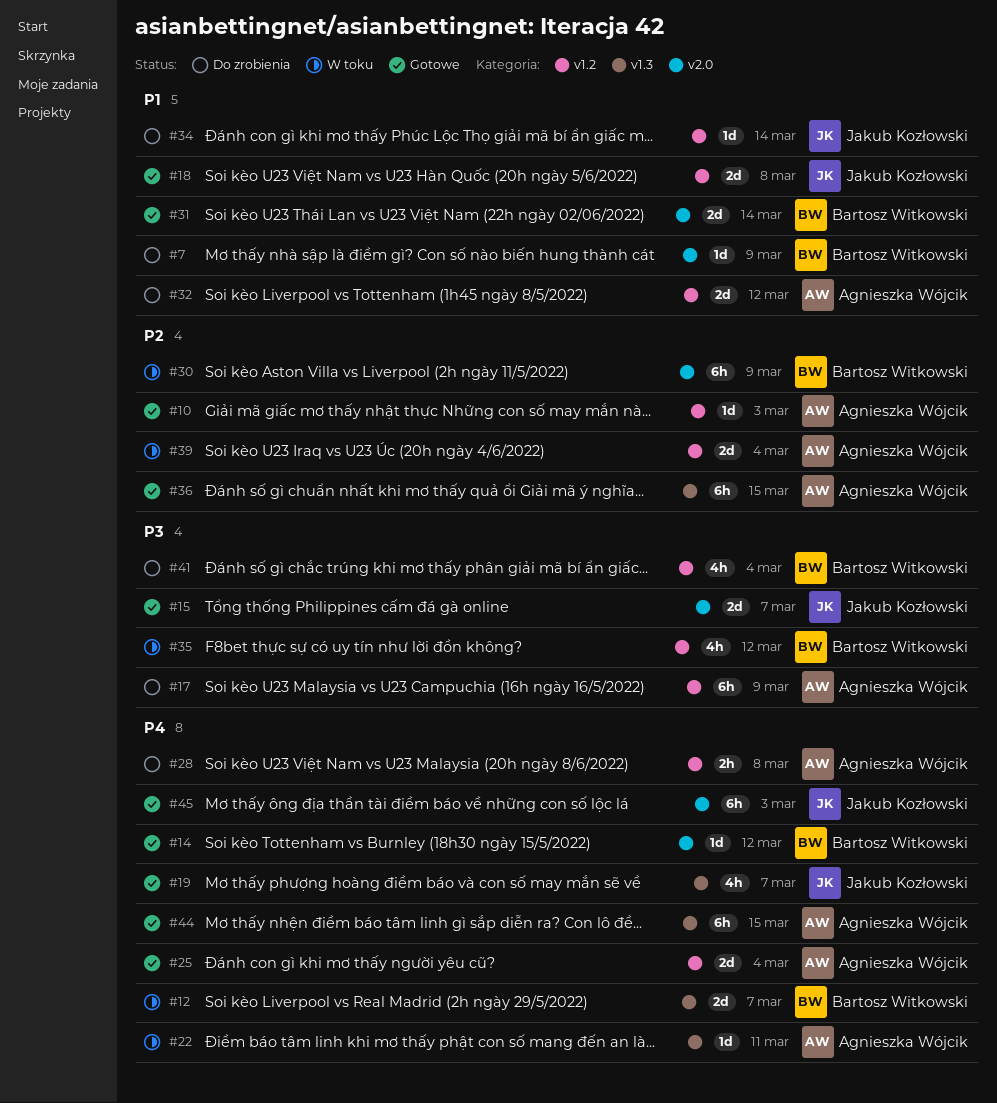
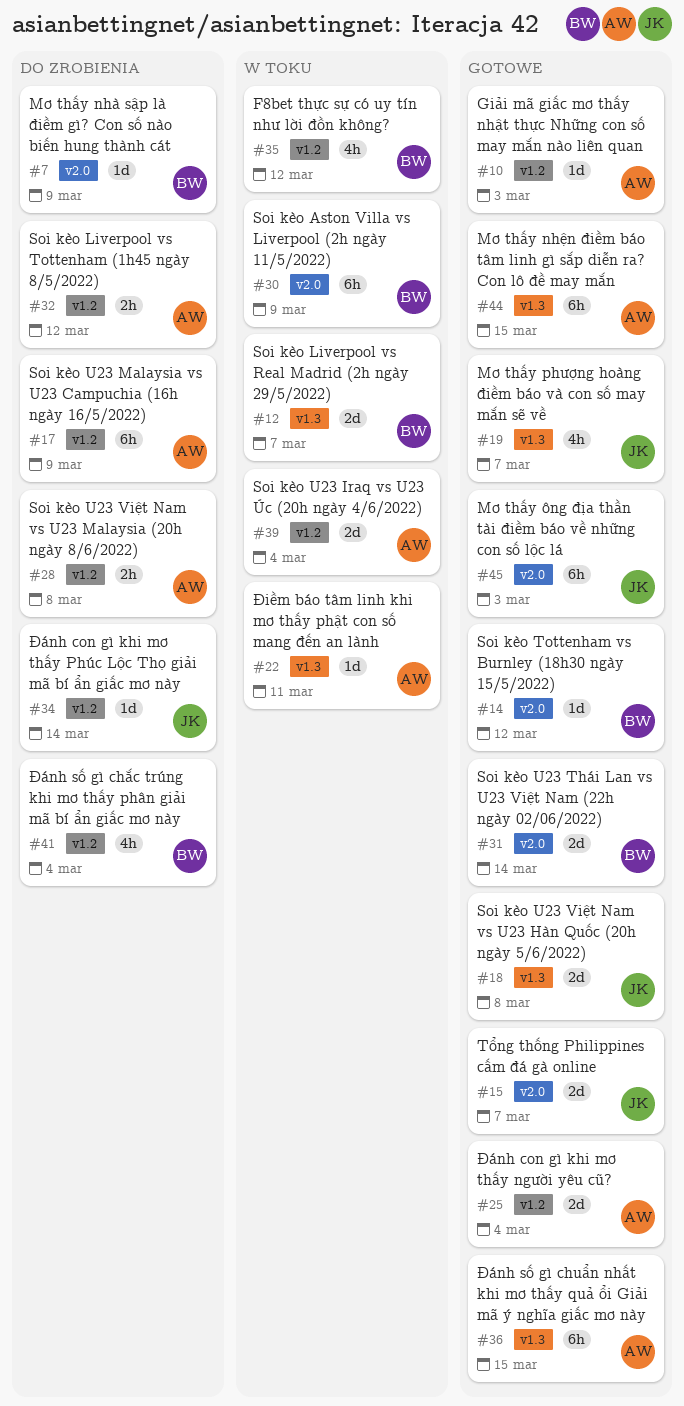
#18, label: v1.2 -> v1.3
#32, estimate: 2d -> 2h

